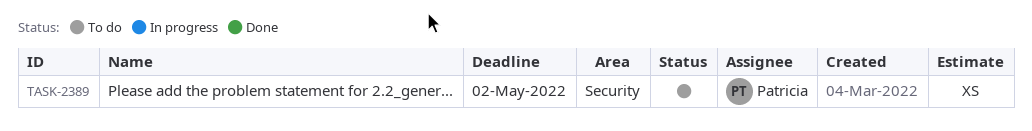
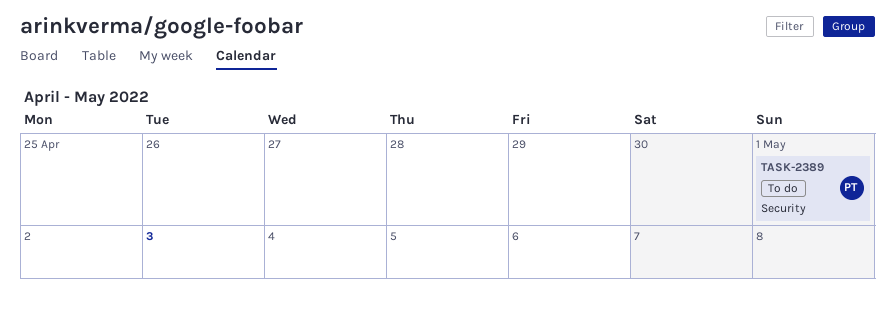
TASK-2389, due: May 2 -> May 1

